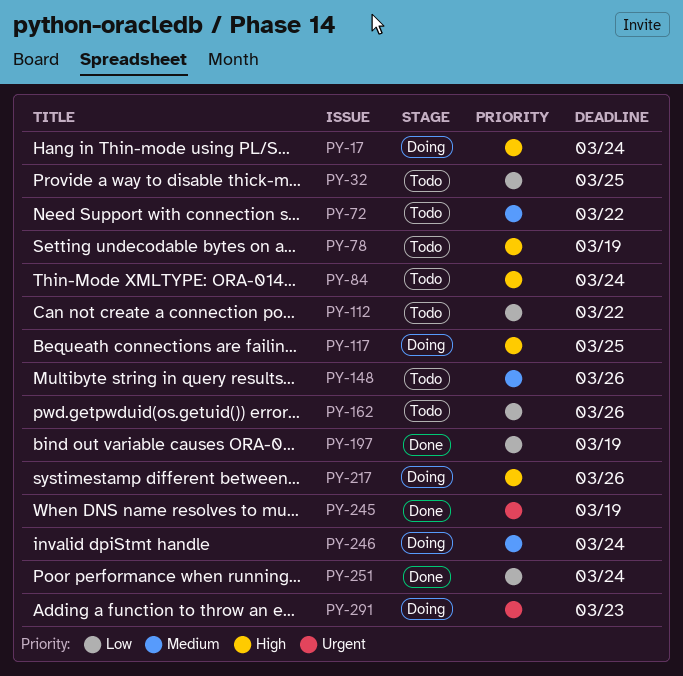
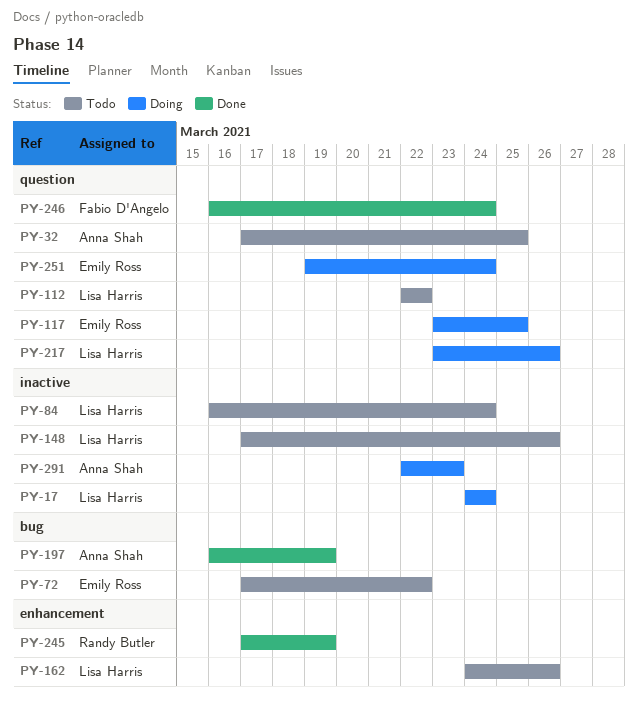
PY-78: present -> none
PY-246, status: Doing -> Done
PY-251, status: Done -> Doing

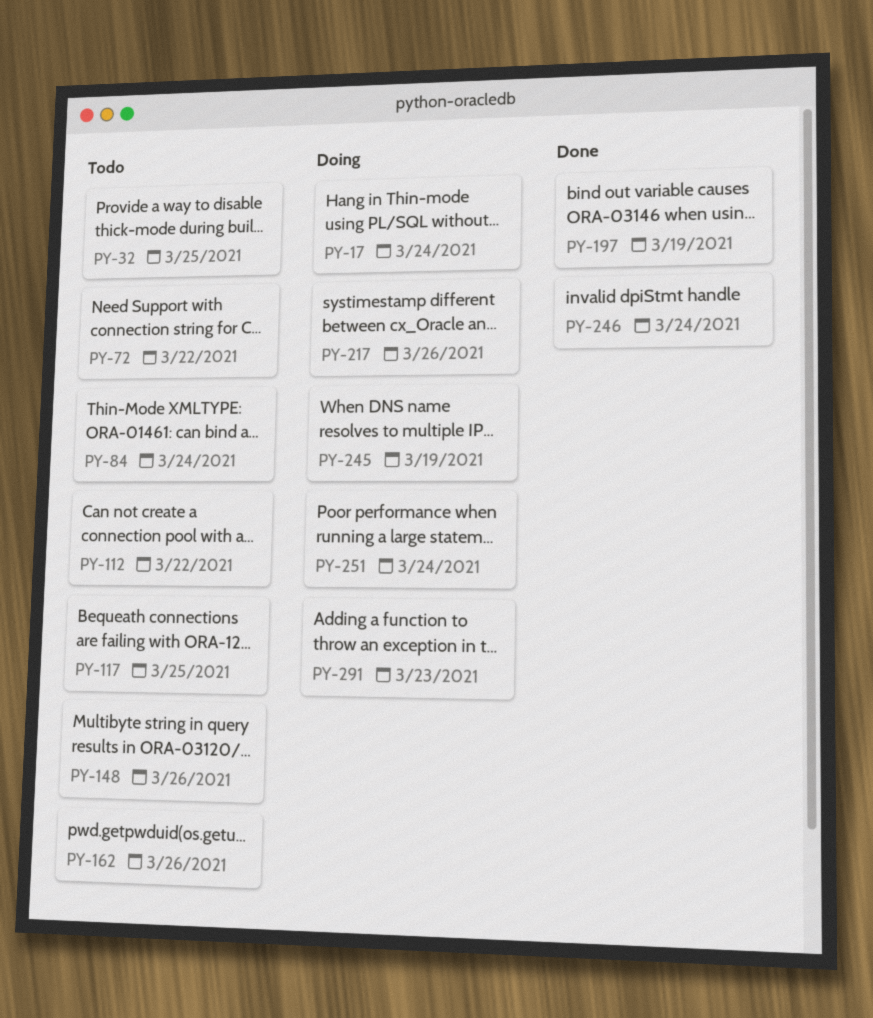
PY-117, status: Doing -> Todo
PY-245, status: Done -> Doing

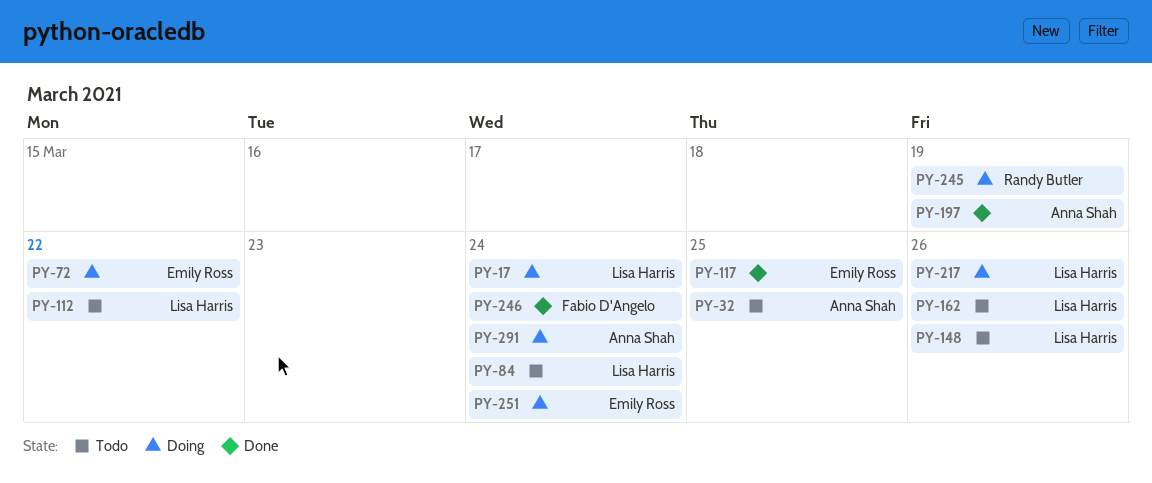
PY-72, status: Todo -> Doing
PY-117, status: Todo -> Done
PY-291, due: Mar 23 -> Mar 24

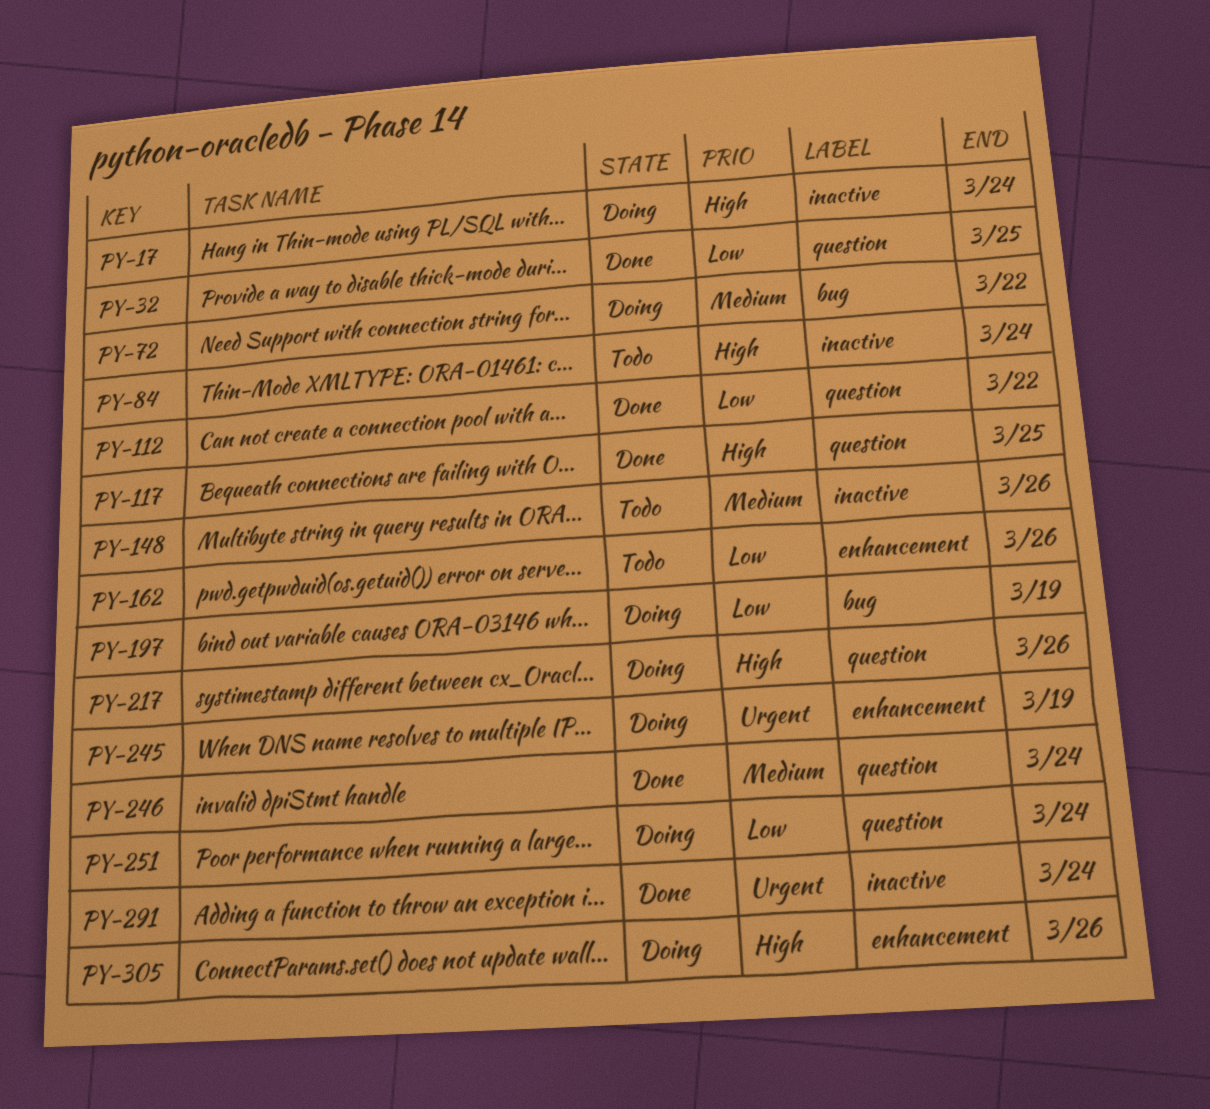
PY-32, status: Todo -> Done
PY-112, status: Todo -> Done
PY-197, status: Done -> Doing
PY-291, status: Doing -> Done
PY-305: none -> present

